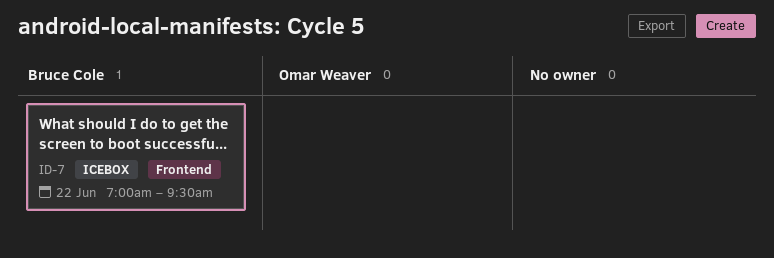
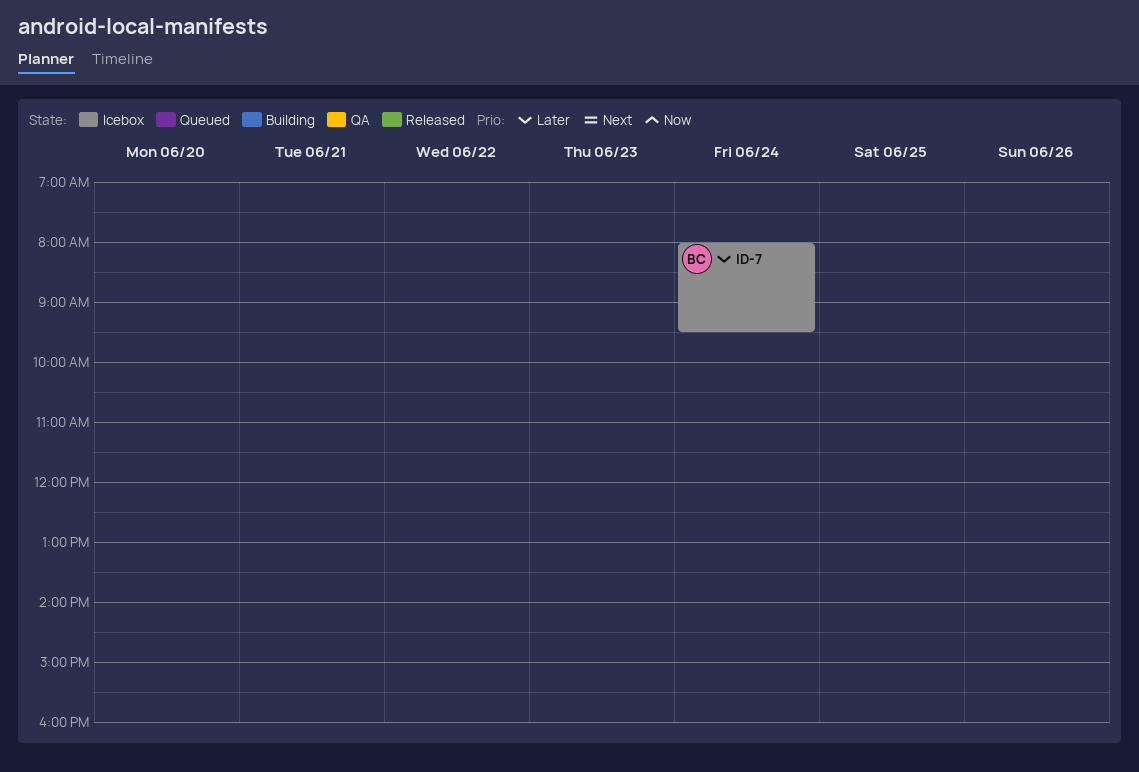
ID-7, day: Jun 22 -> Jun 24
ID-7, begins: 07:00 -> 08:00

